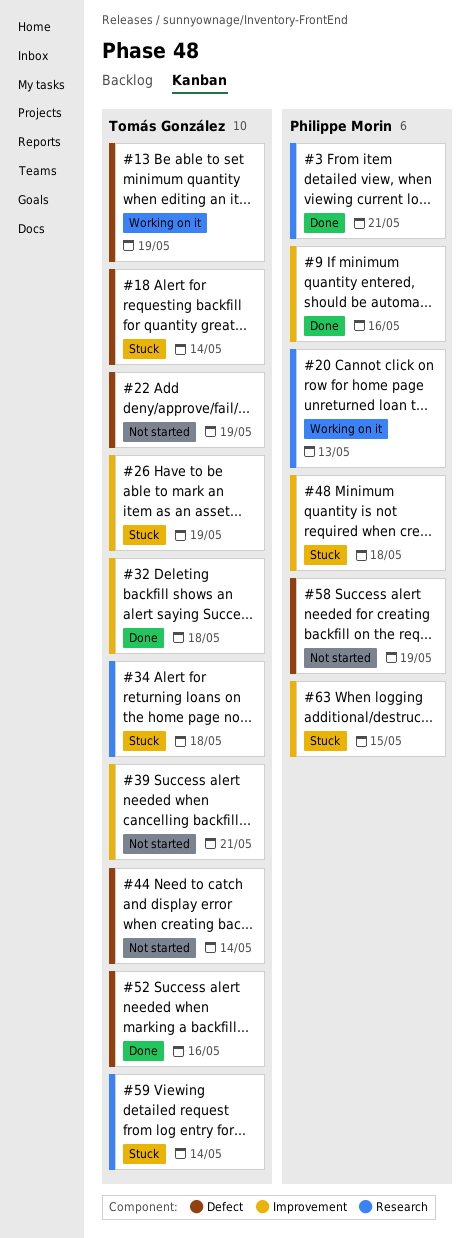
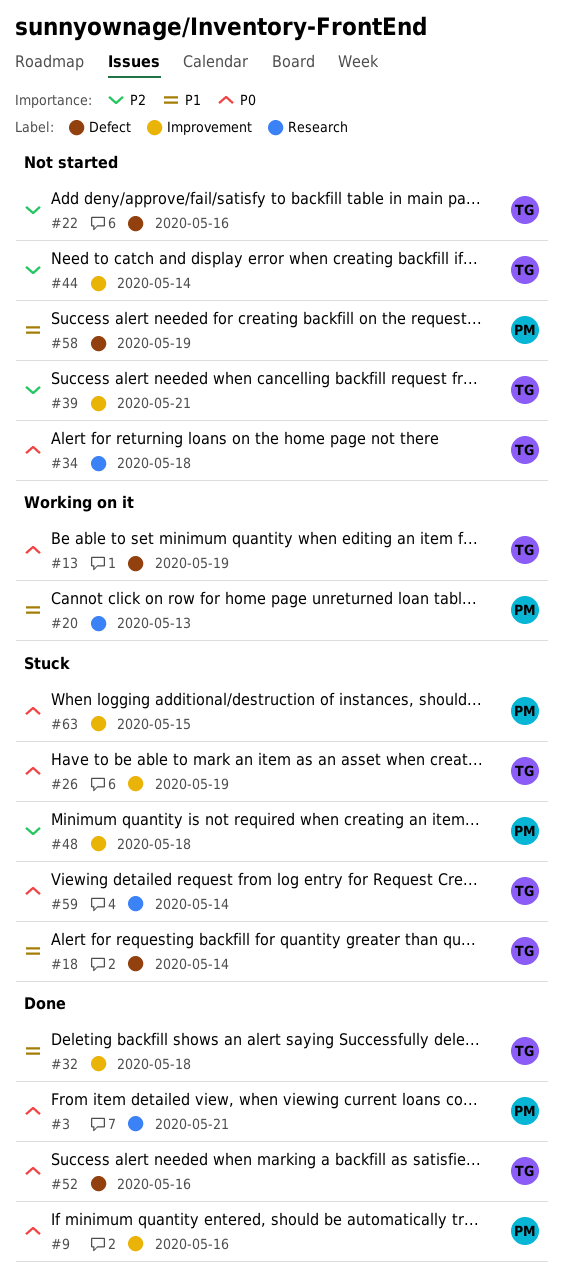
#22, due: May 19 -> May 16
#34, status: Stuck -> Not started
#44, label: Defect -> Improvement

